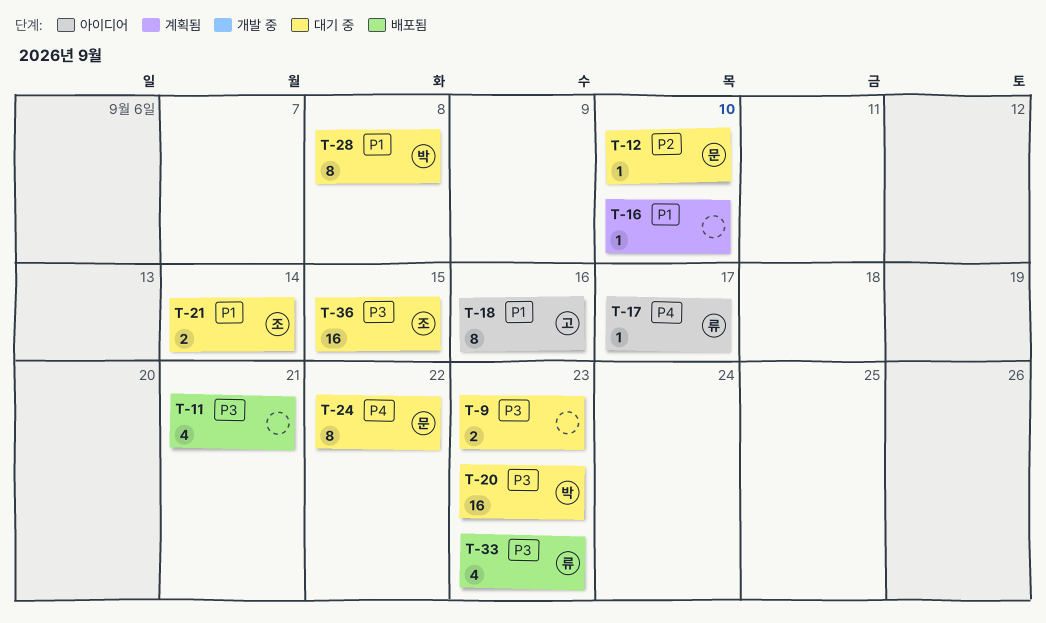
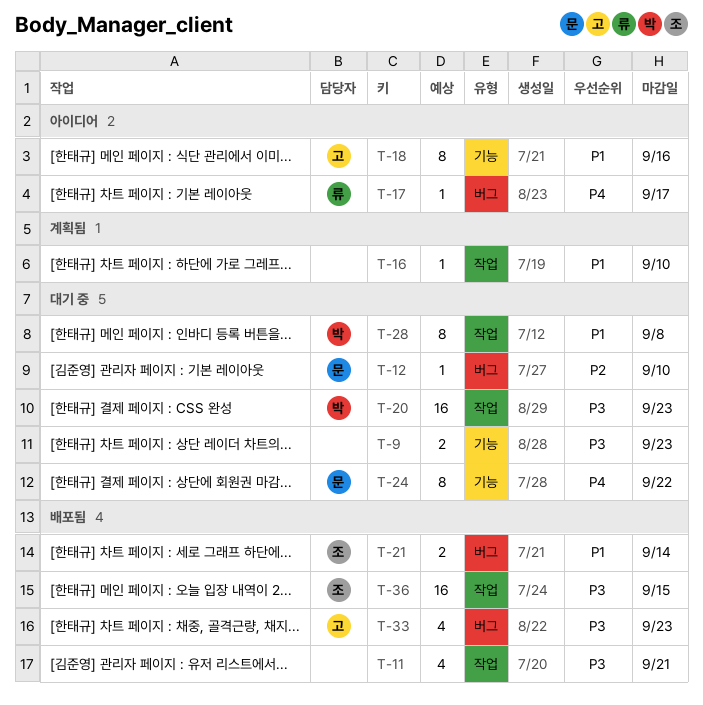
T-21, status: 대기 중 -> 배포됨
T-33, owner: 류 -> 고
T-36, status: 대기 중 -> 배포됨

